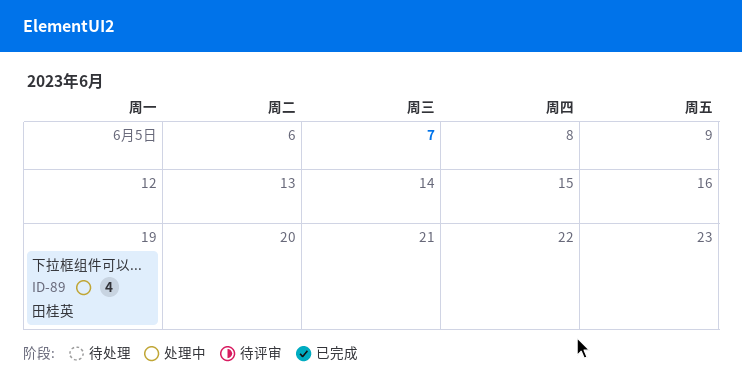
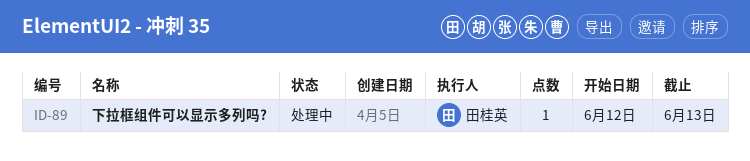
ID-89, estimate: 4 -> 1
ID-89, due: Jun 19 -> Jun 13

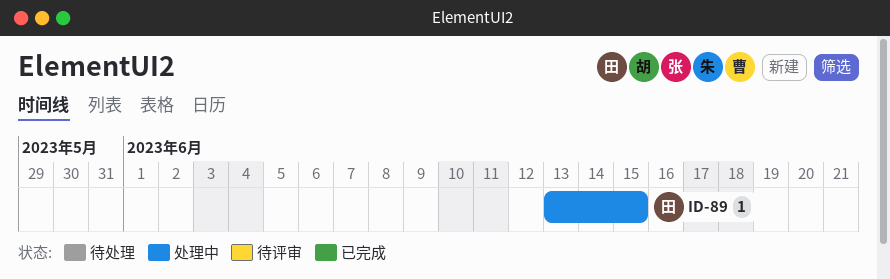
ID-89, start: Jun 12 -> Jun 13
ID-89, due: Jun 13 -> Jun 15

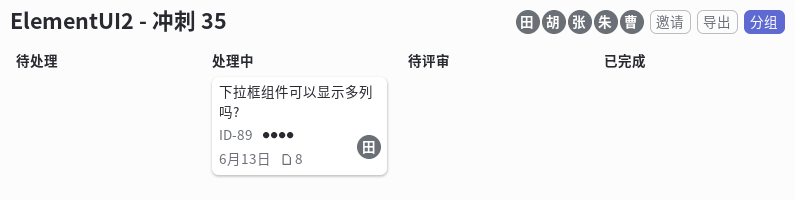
ID-89, estimate: 1 -> 4
ID-89, due: Jun 15 -> Jun 13

